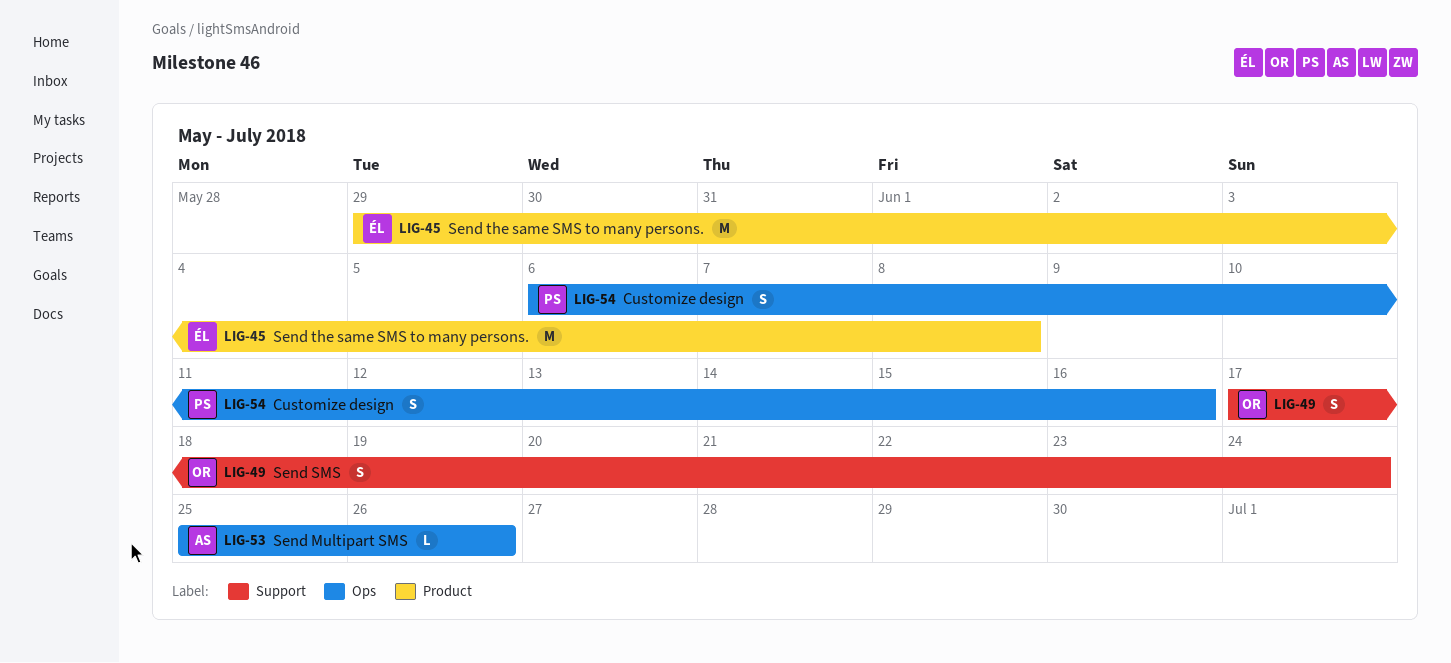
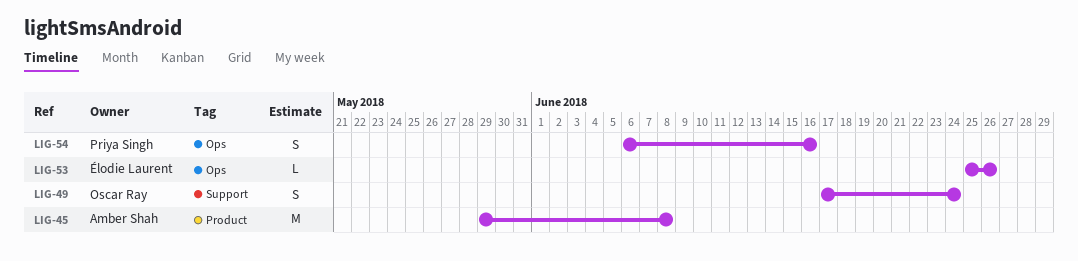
LIG-45, owner: Élodie Laurent -> Amber Shah
LIG-53, owner: Amber Shah -> Élodie Laurent

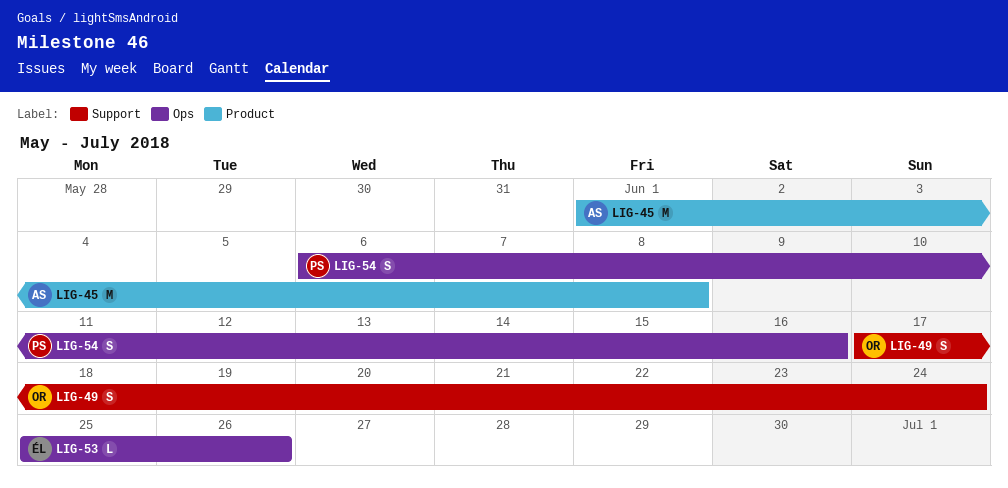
LIG-45, start: May 29 -> Jun 1

